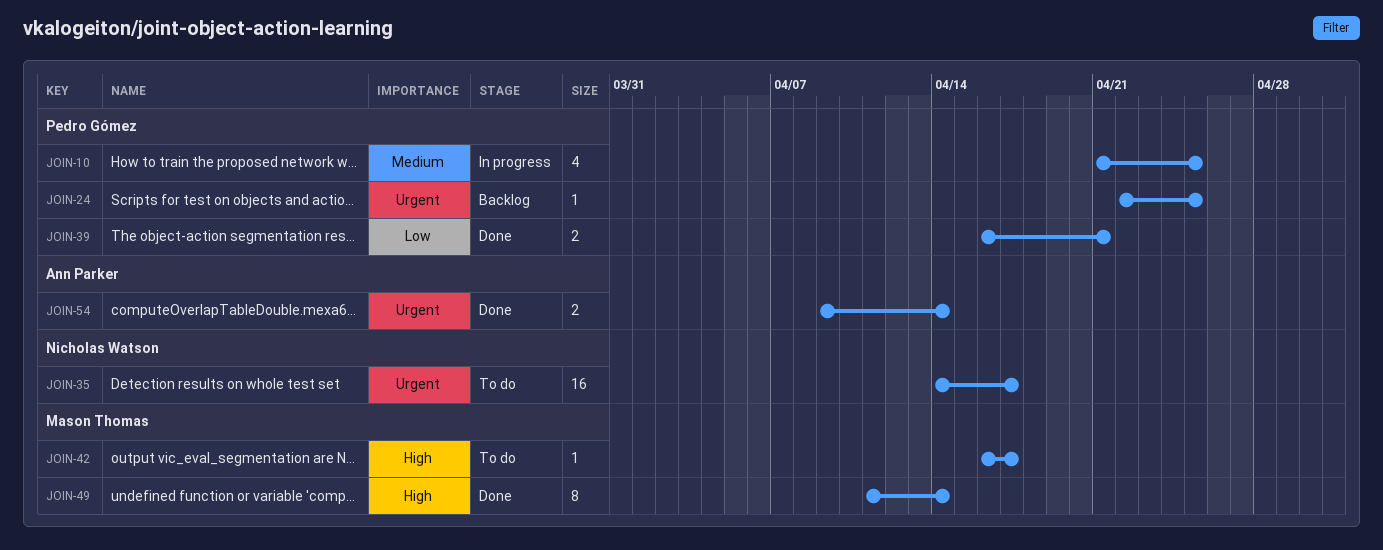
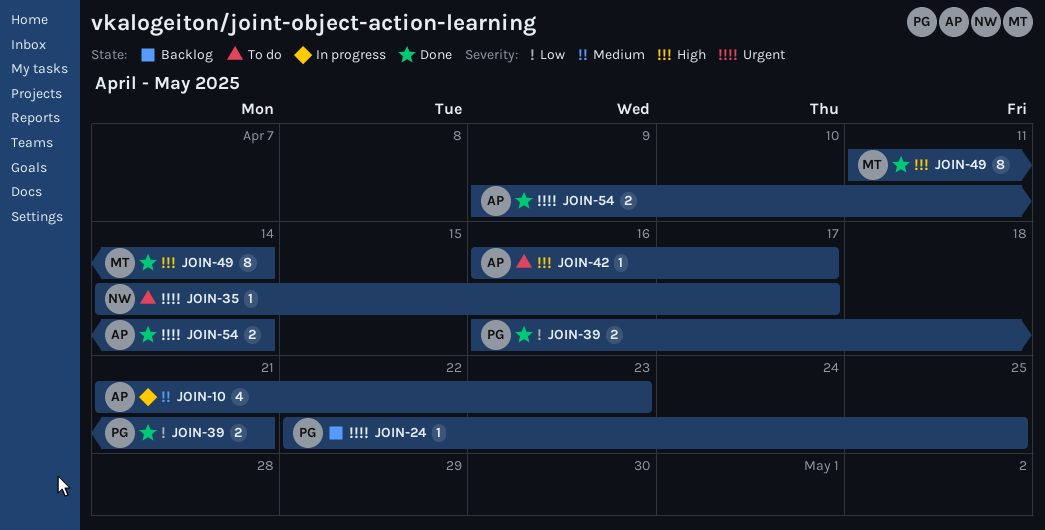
JOIN-10, owner: Pedro Gómez -> Ann Parker
JOIN-10, due: Apr 25 -> Apr 23
JOIN-35, estimate: 16 -> 1
JOIN-42, owner: Mason Thomas -> Ann Parker

